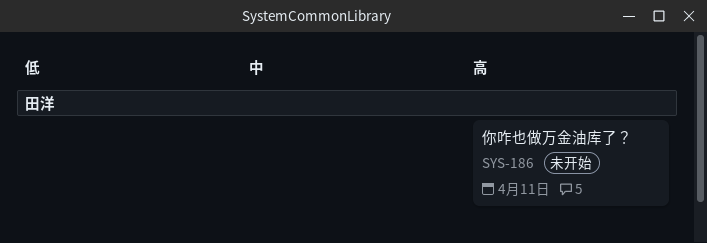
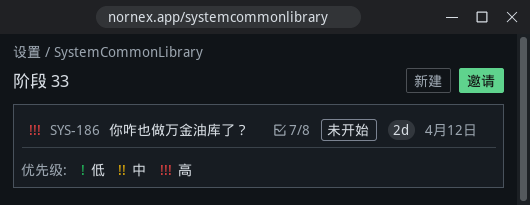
SYS-186, due: Apr 11 -> Apr 12

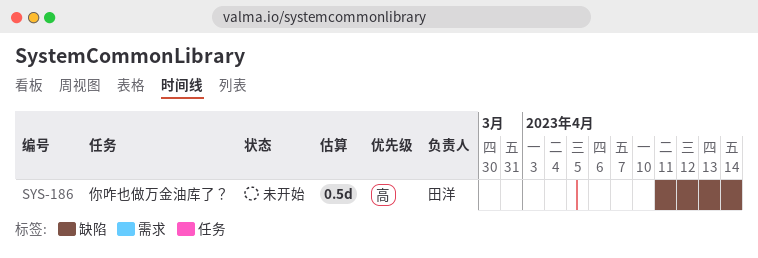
SYS-186, estimate: 2d -> 0.5d
SYS-186, due: Apr 12 -> Apr 14

